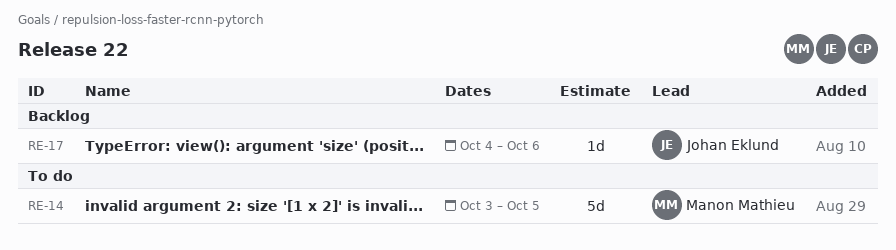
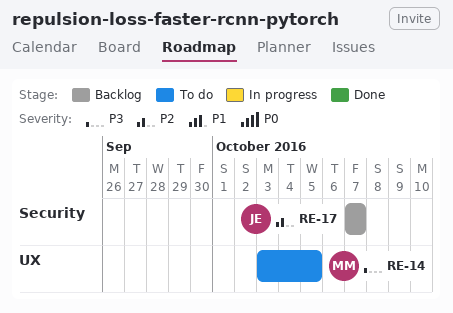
RE-17, start: Oct 4 -> Oct 7
RE-17, due: Oct 6 -> Oct 7

